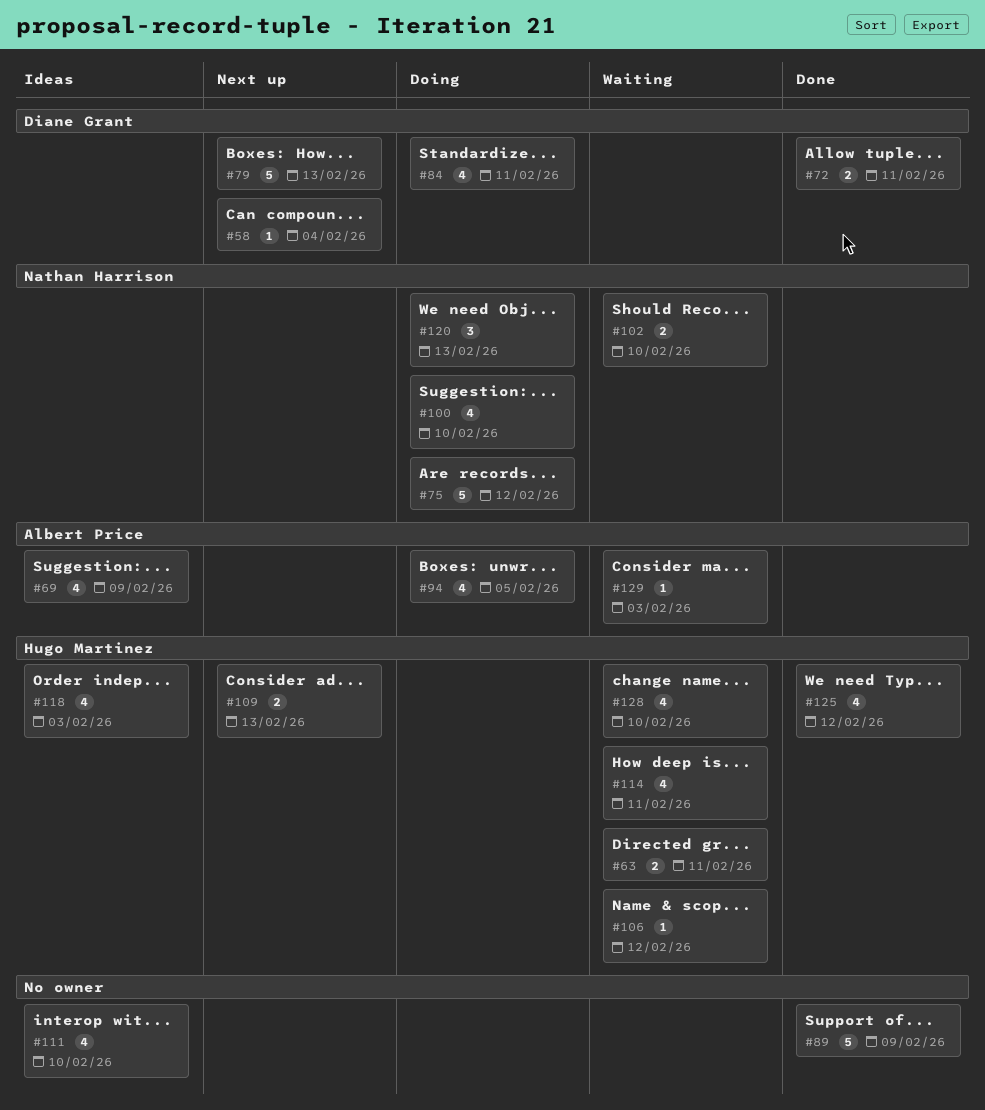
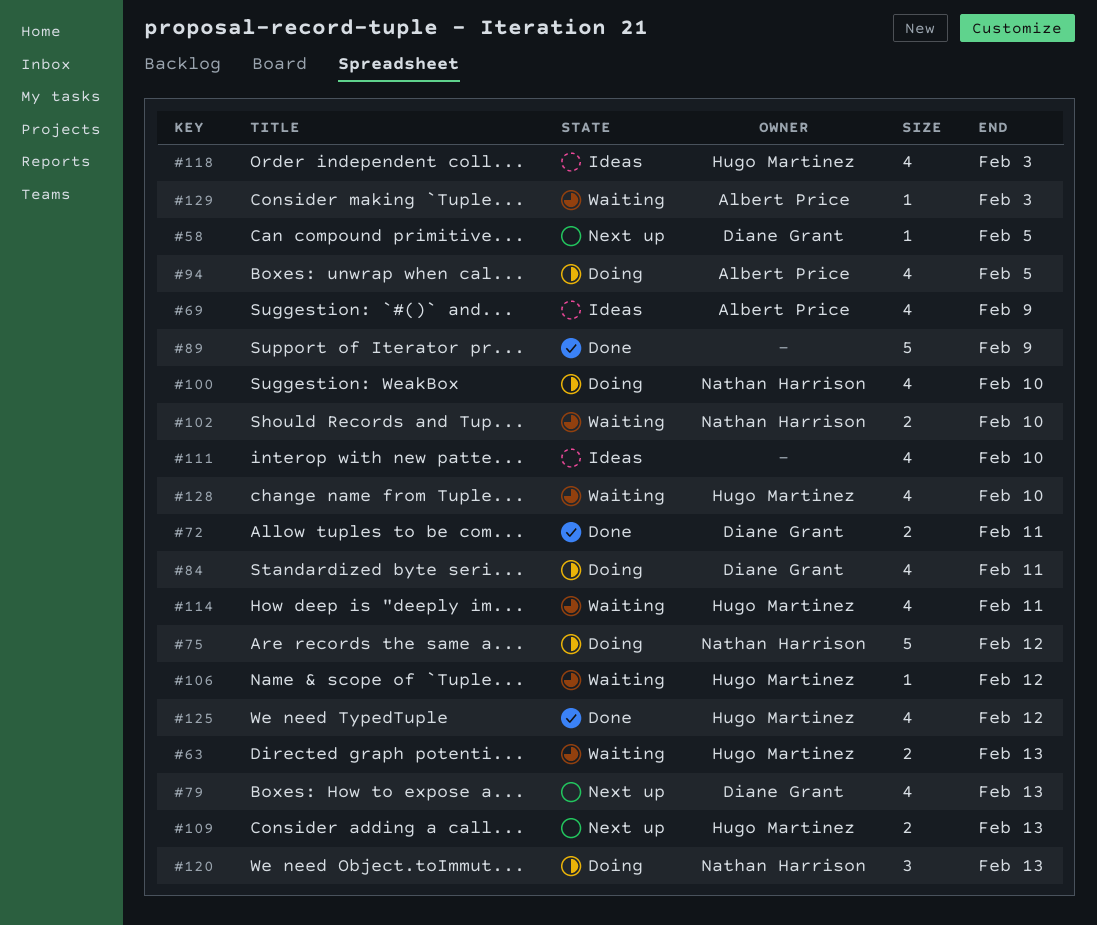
#58, due: Feb 4 -> Feb 5
#63, due: Feb 11 -> Feb 13
#79, estimate: 5 -> 4

